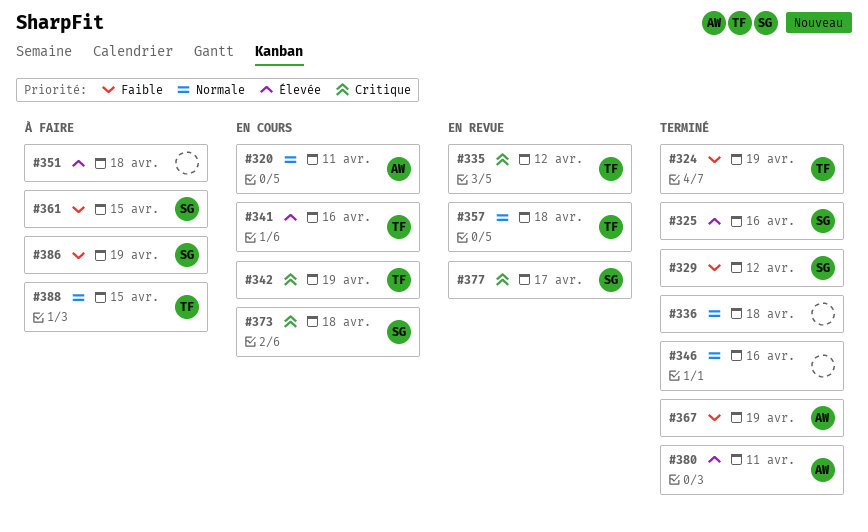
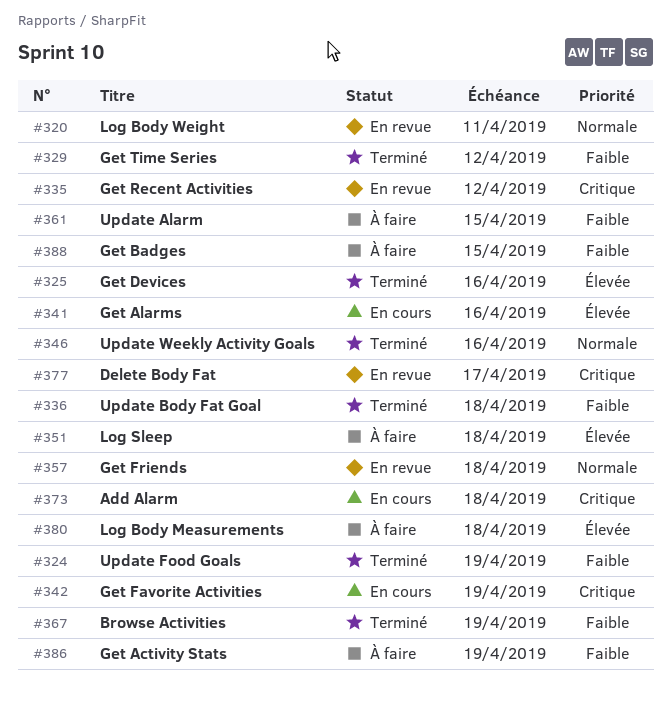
#320, status: En cours -> En revue
#336, priority: Normale -> Faible
#380, status: Terminé -> À faire
#380, due: Apr 11 -> Apr 18
#388, priority: Normale -> Faible

